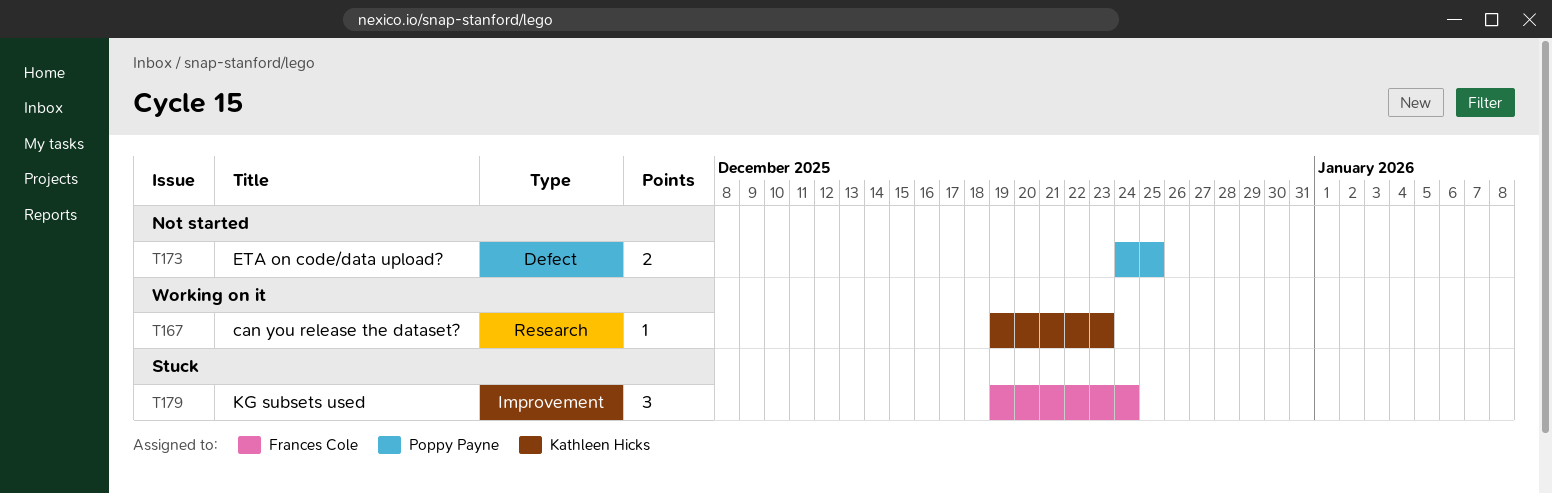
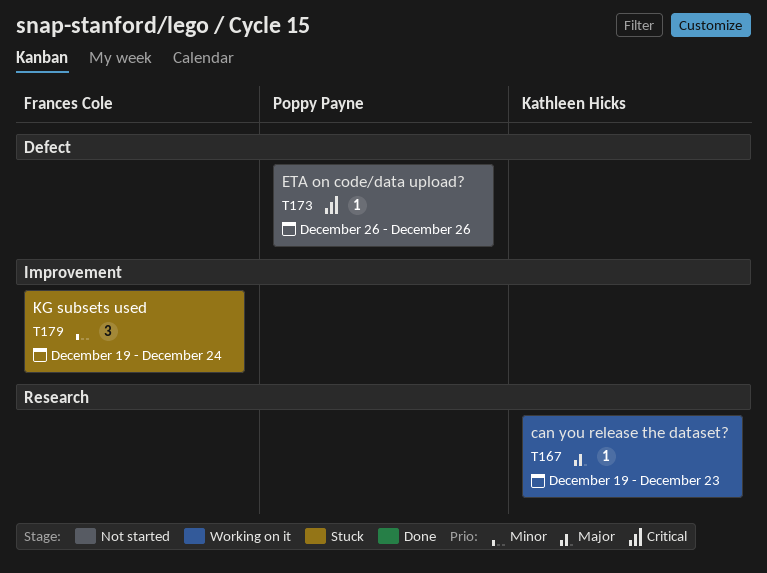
T173, estimate: 2 -> 1
T173, start: Dec 24 -> Dec 26
T173, due: Dec 25 -> Dec 26

